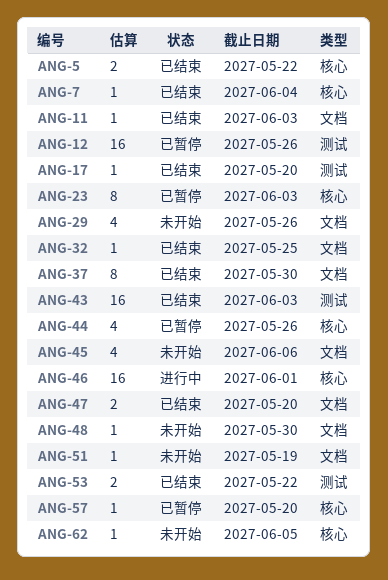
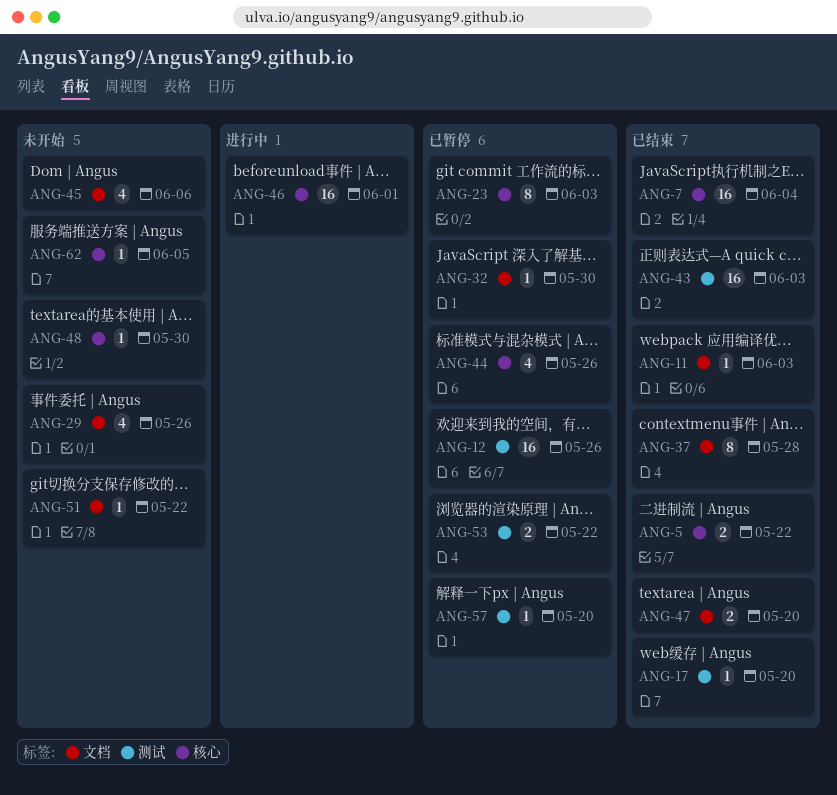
ANG-7, estimate: 1 -> 16
ANG-32, status: 已结束 -> 已暂停
ANG-32, due: May 25 -> May 30
ANG-37, due: May 30 -> May 28
ANG-48, label: 文档 -> 核心
ANG-51, due: May 19 -> May 22
ANG-53, status: 已结束 -> 已暂停
ANG-57, label: 核心 -> 测试

